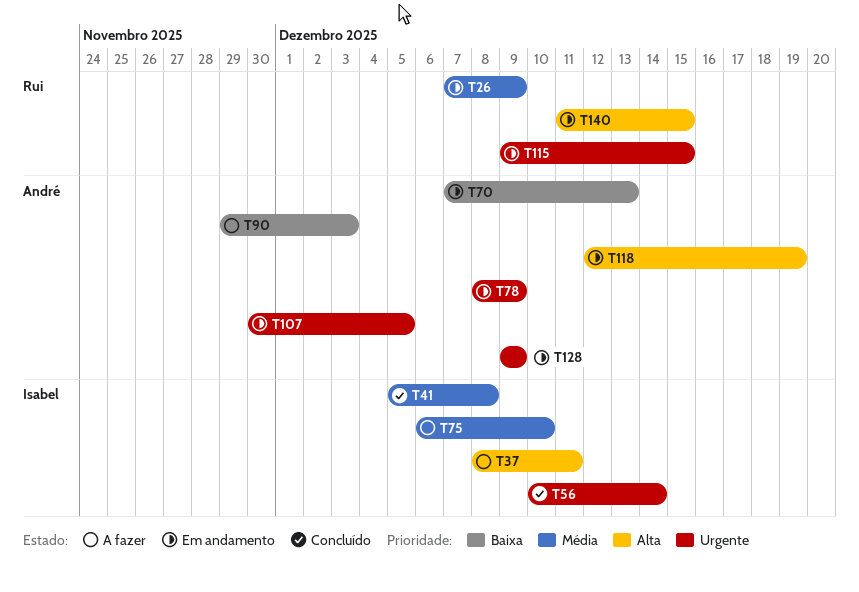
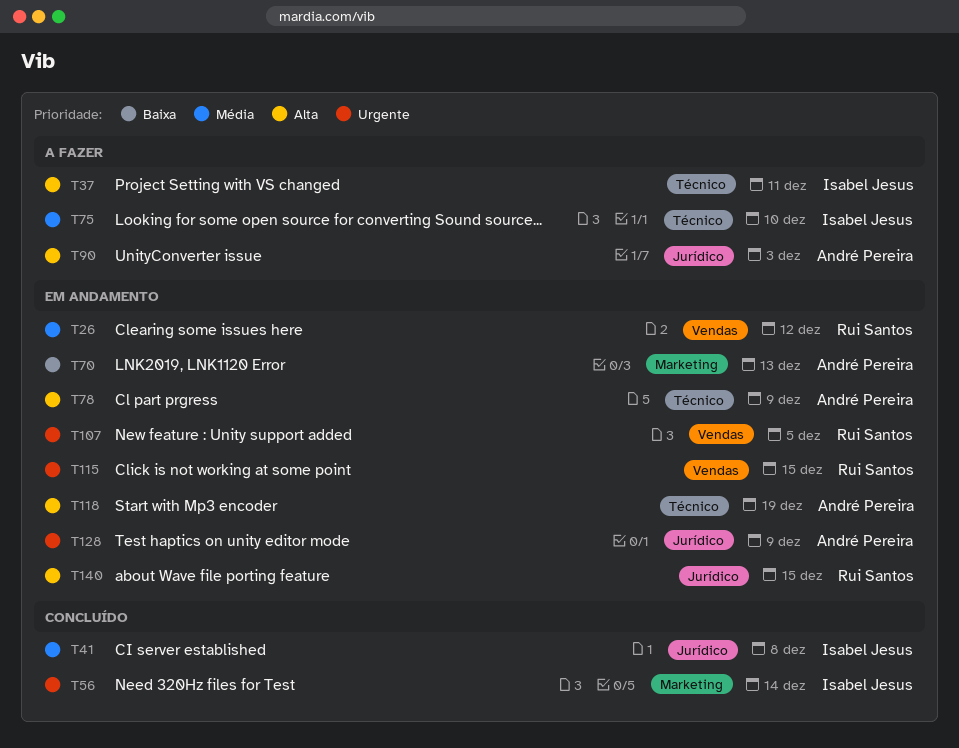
T26, due: Dec 9 -> Dec 12
T78, priority: Urgente -> Alta
T90, priority: Baixa -> Alta
T107, owner: André Pereira -> Rui Santos

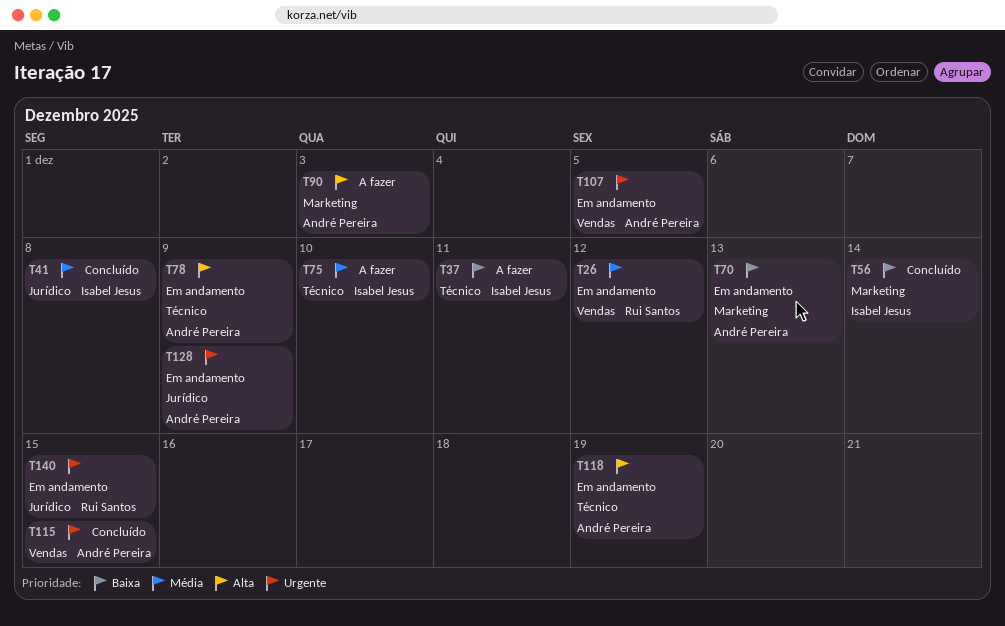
T37, priority: Alta -> Baixa
T56, priority: Urgente -> Baixa
T90, label: Jurídico -> Marketing
T107, owner: Rui Santos -> André Pereira
T115, status: Em andamento -> Concluído
T115, owner: Rui Santos -> André Pereira
T140, priority: Alta -> Urgente

